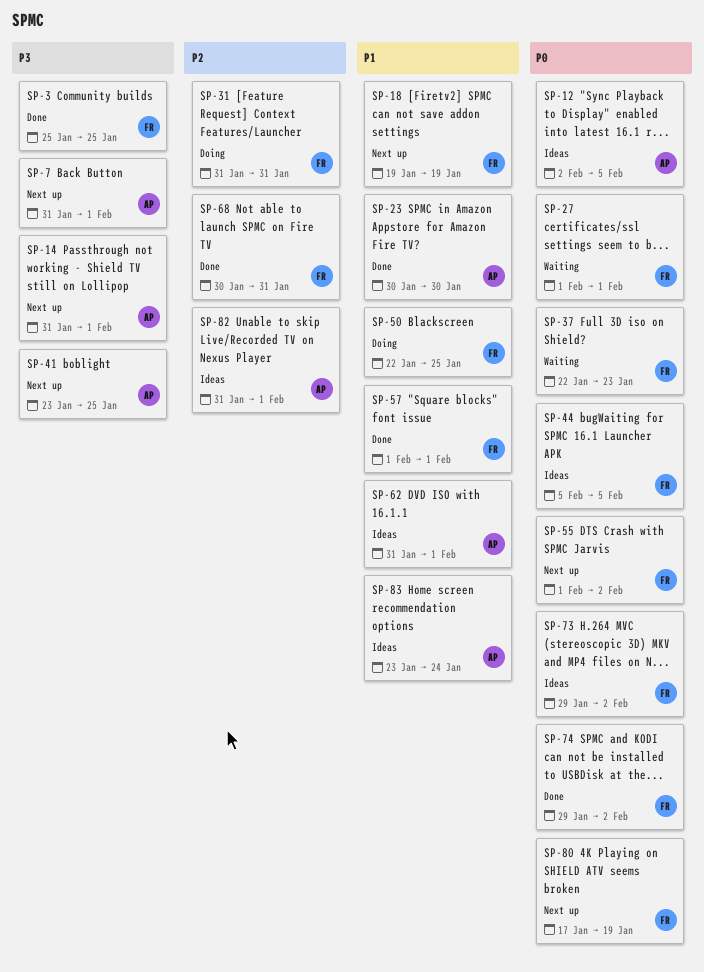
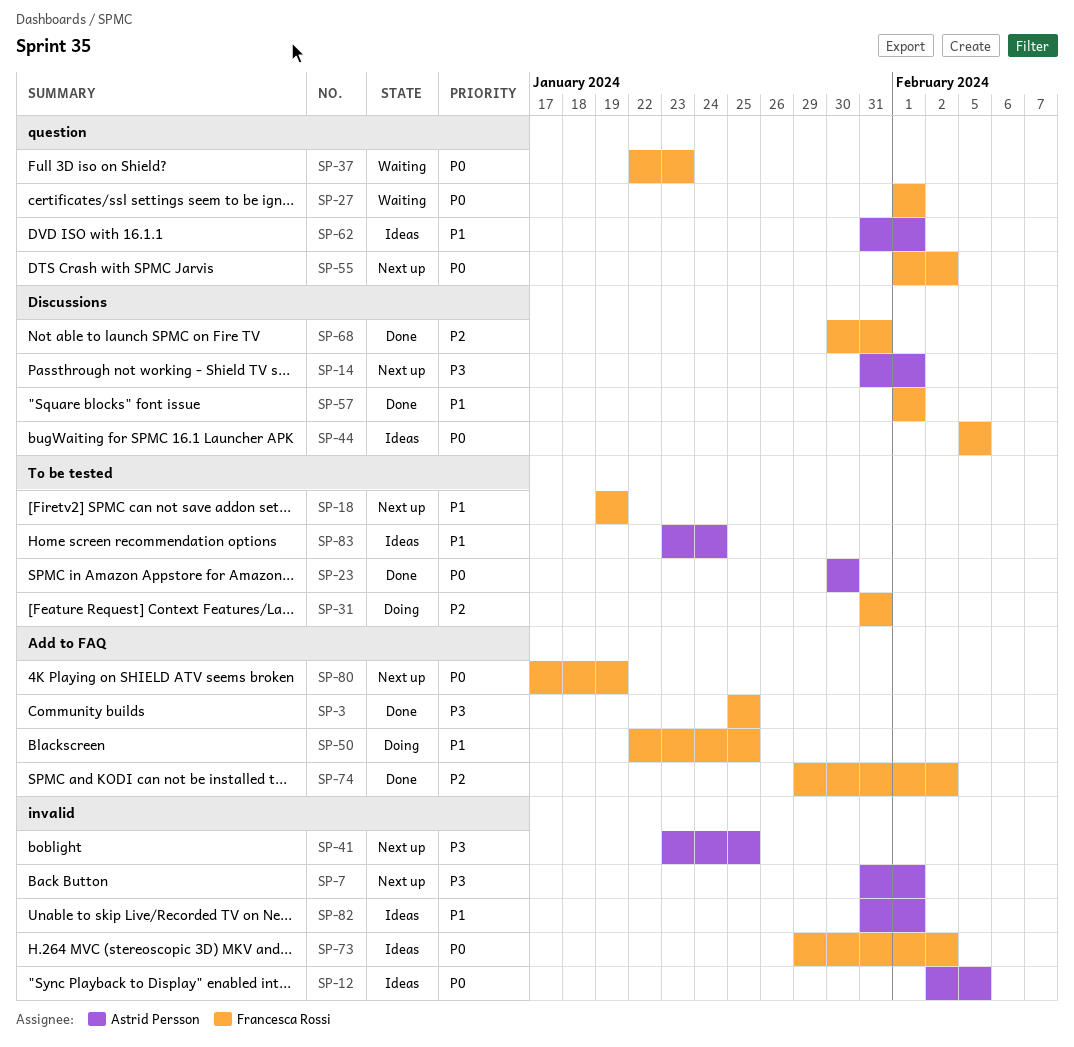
SP-23, priority: P1 -> P0
SP-74, priority: P0 -> P2
SP-82, priority: P2 -> P1

